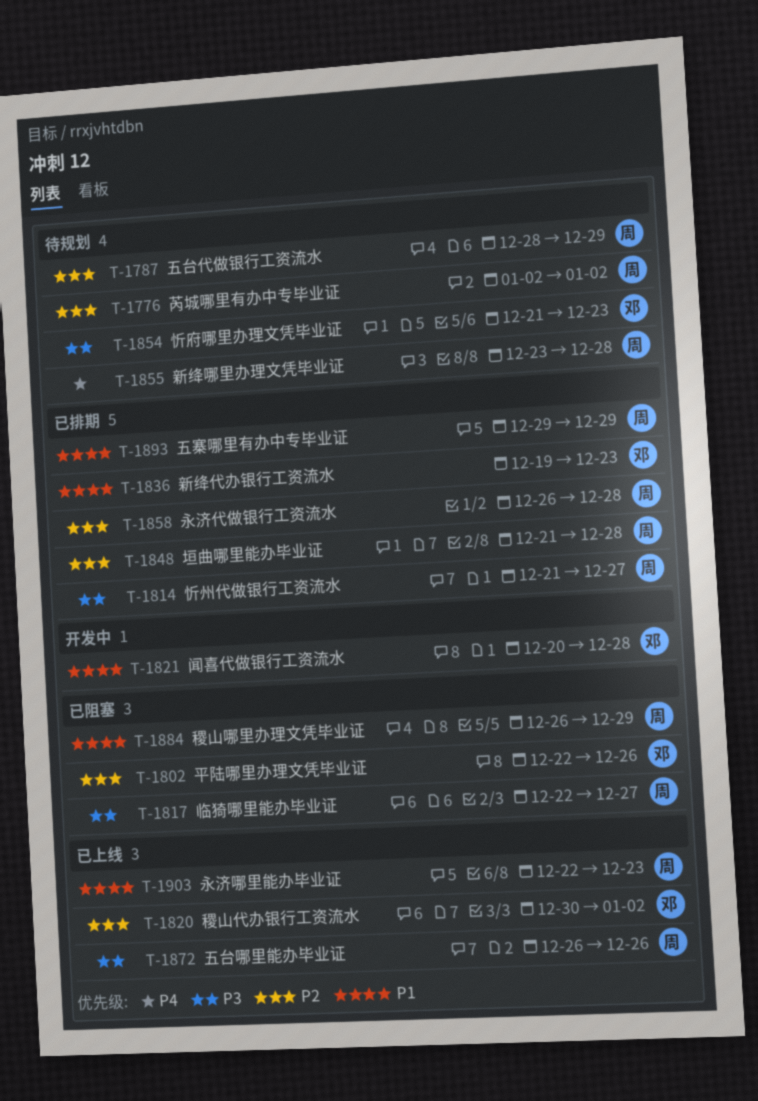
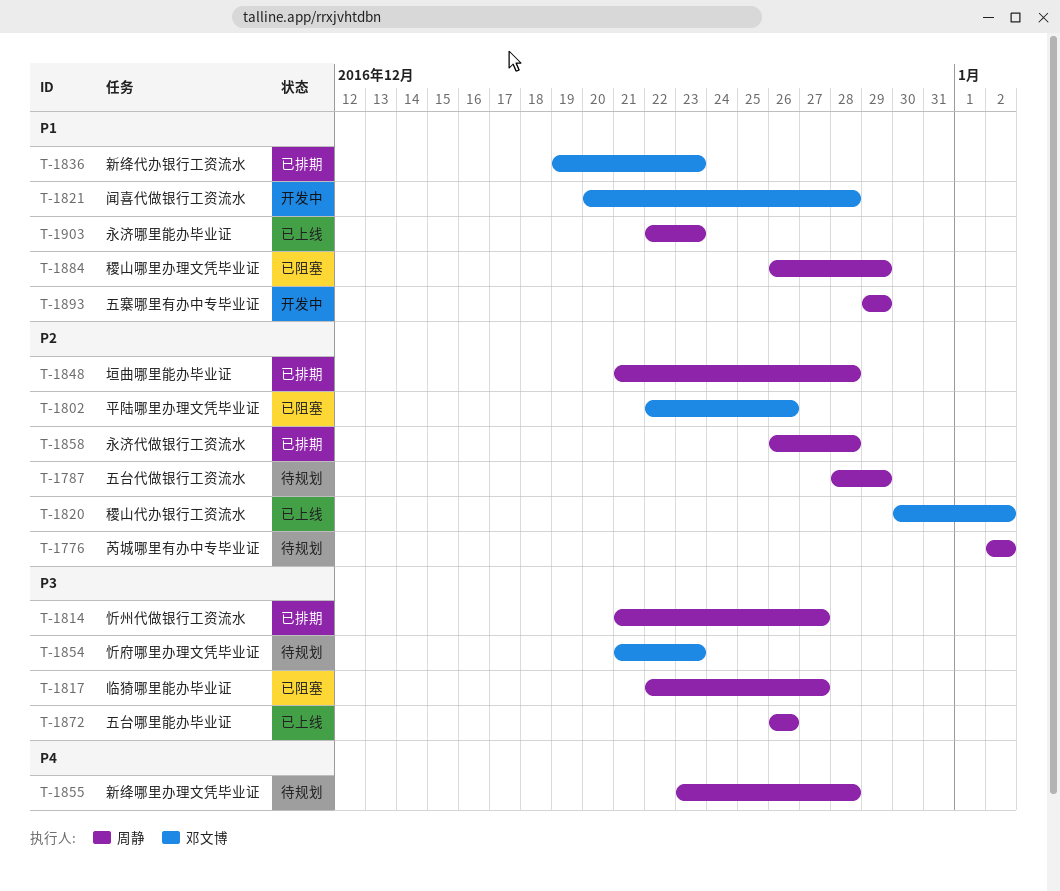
T-1893, status: 已排期 -> 开发中

